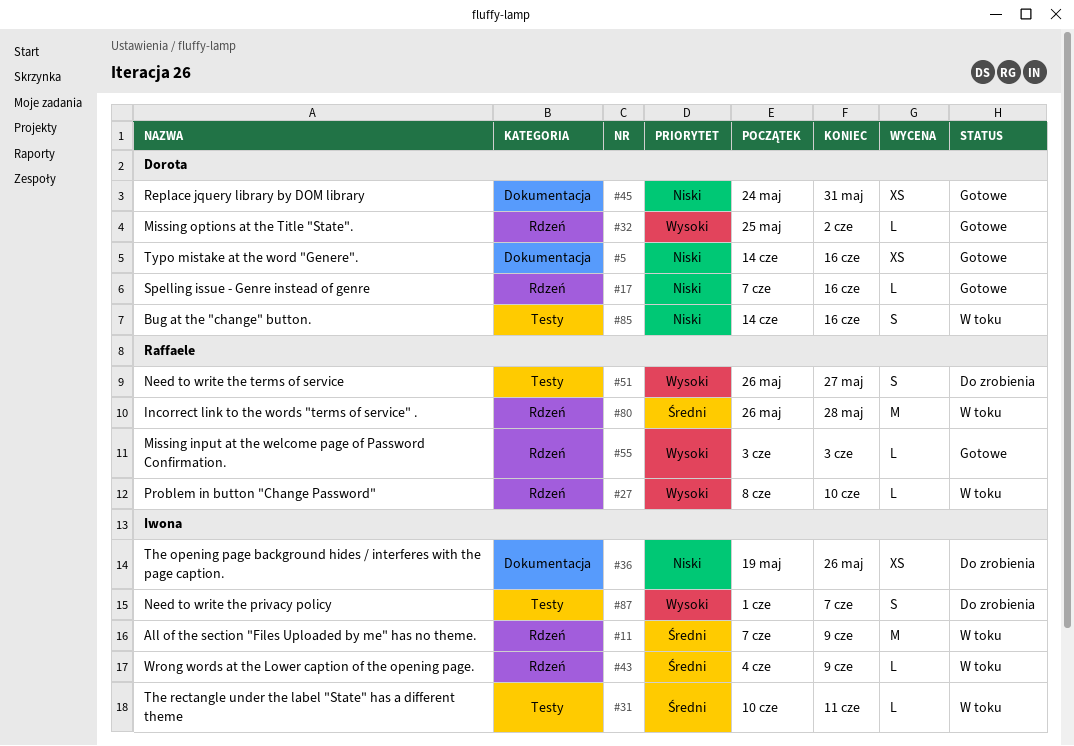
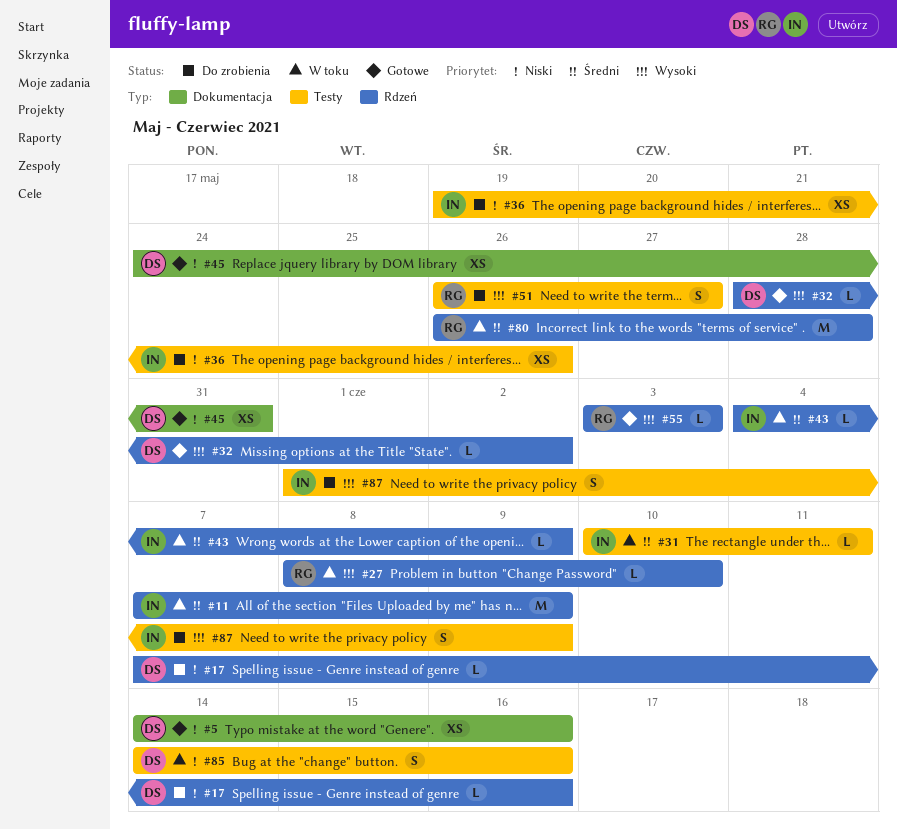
#17, status: Gotowe -> Do zrobienia
#32, start: May 25 -> May 28
#36, label: Dokumentacja -> Testy
#87, due: Jun 7 -> Jun 9

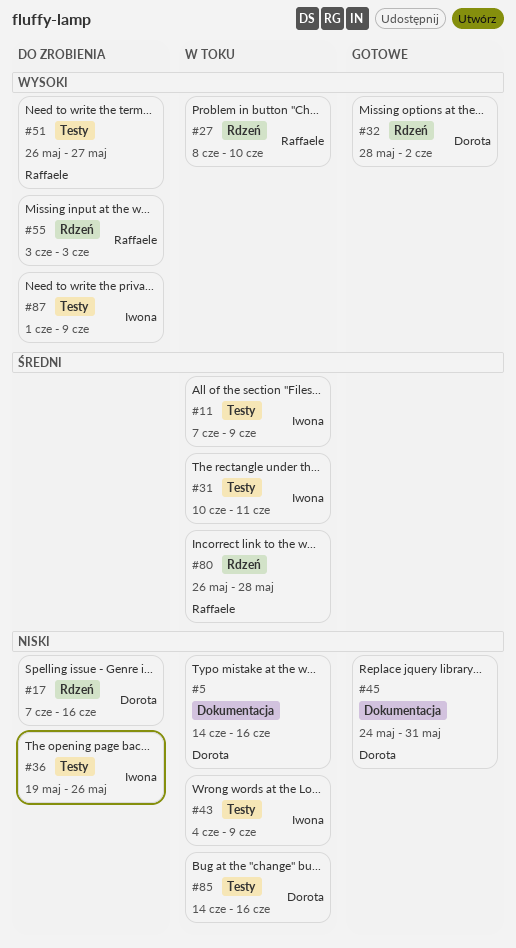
#5, status: Gotowe -> W toku
#11, label: Rdzeń -> Testy
#43, priority: Średni -> Niski
#43, label: Rdzeń -> Testy
#55, status: Gotowe -> Do zrobienia

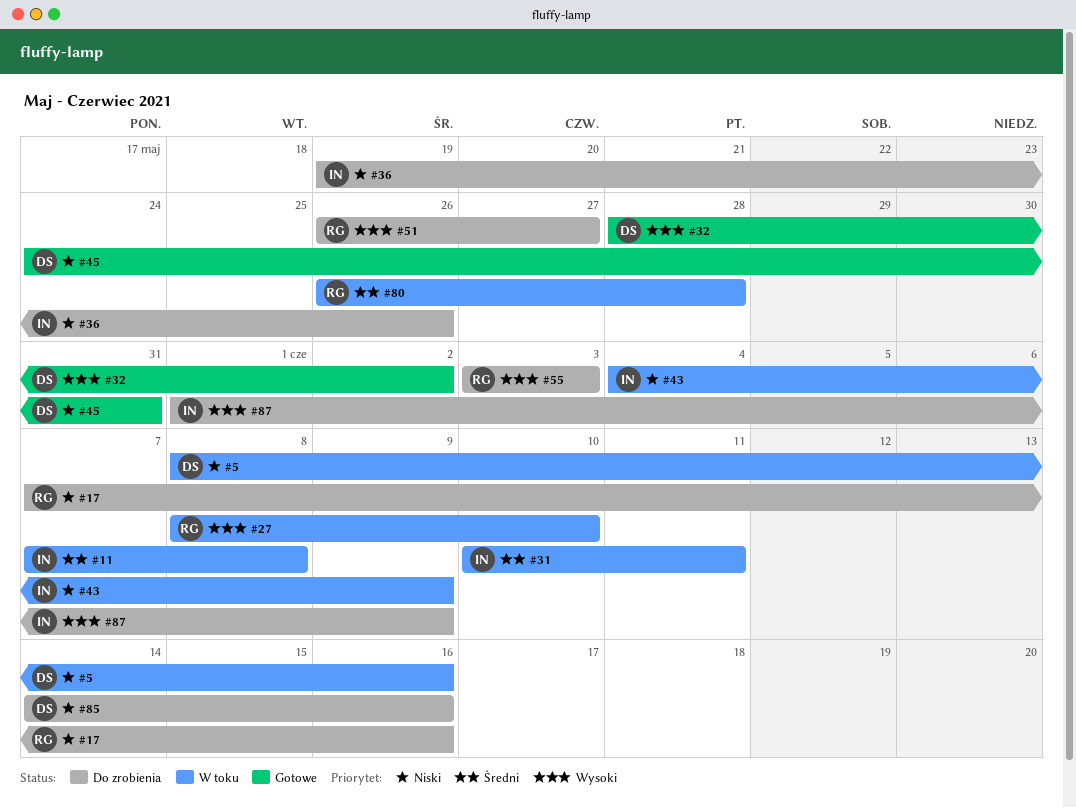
#5, start: Jun 14 -> Jun 8
#11, due: Jun 9 -> Jun 8
#17, owner: Dorota -> Raffaele
#85, status: W toku -> Do zrobienia

